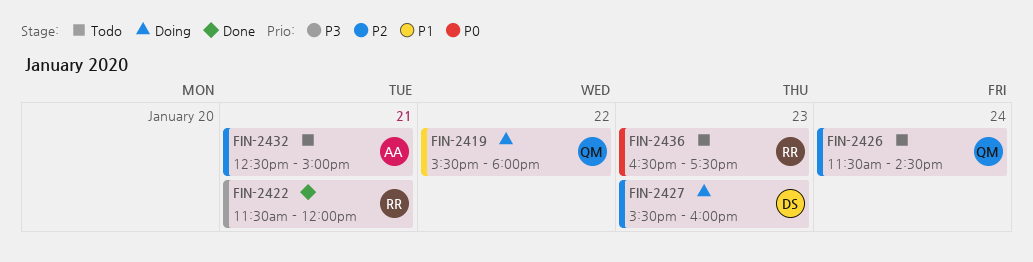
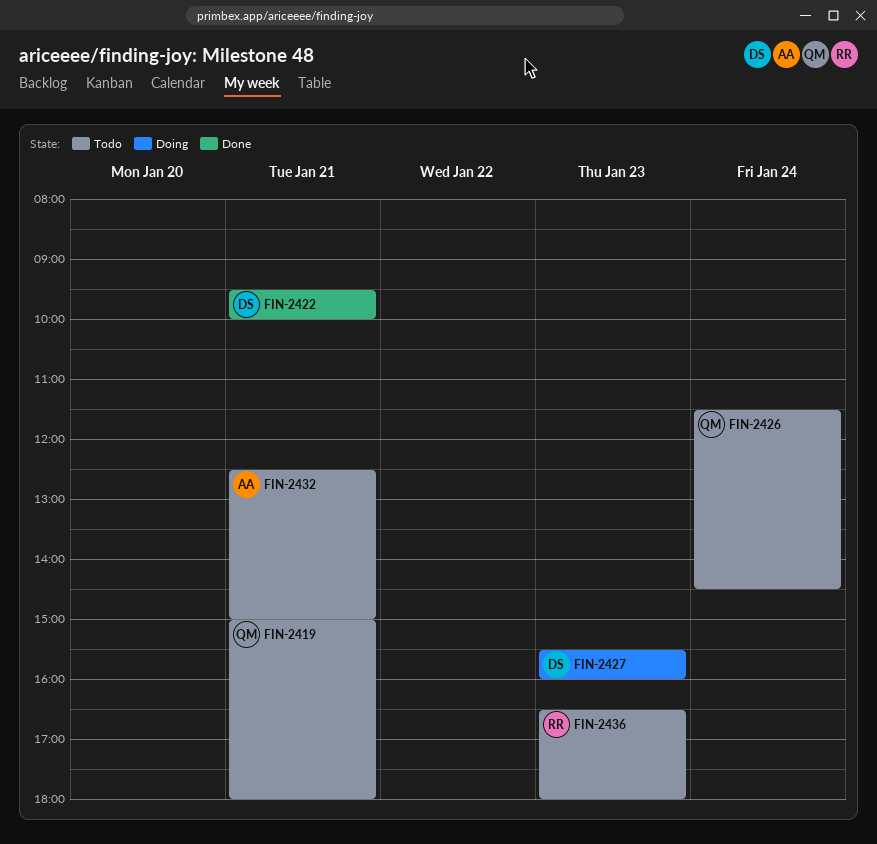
FIN-2419, status: Doing -> Todo
FIN-2419, day: Jan 22 -> Jan 21
FIN-2419, begins: 15:30 -> 15:00
FIN-2422, owner: RR -> DS
FIN-2422, begins: 11:30 -> 09:30
FIN-2422, ends: 12:00 -> 10:00
FIN-2436, ends: 17:30 -> 18:00

